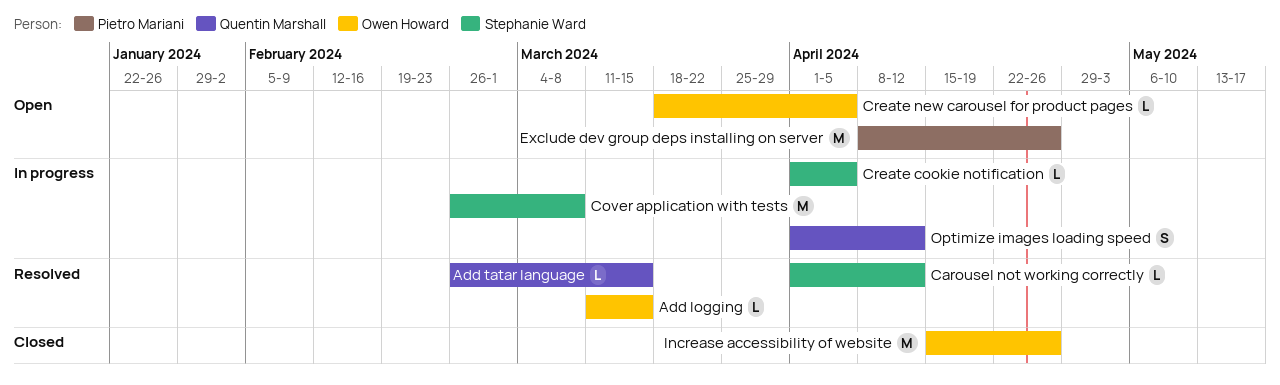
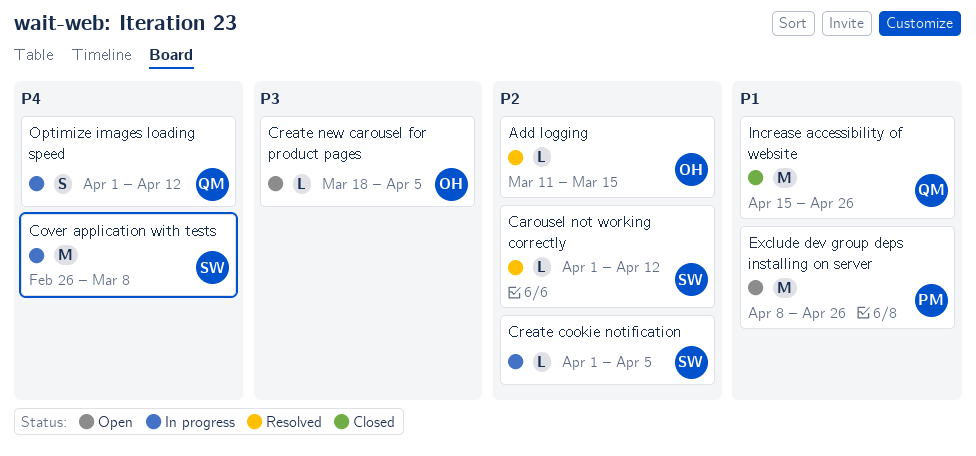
Add tatar language: present -> none
Increase accessibility of website, owner: Owen Howard -> Quentin Marshall

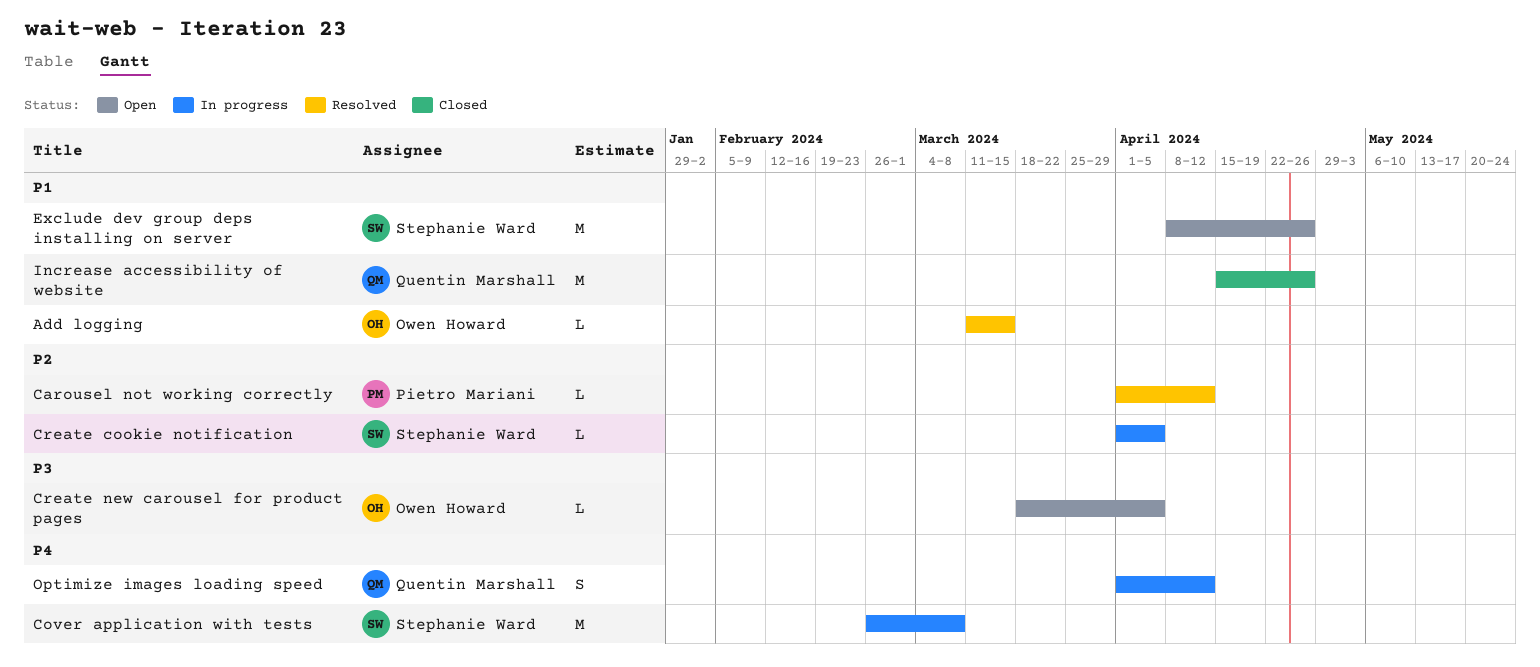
Add logging, priority: P2 -> P1
Carousel not working correctly, owner: Stephanie Ward -> Pietro Mariani
Exclude dev group deps installing on server, owner: Pietro Mariani -> Stephanie Ward

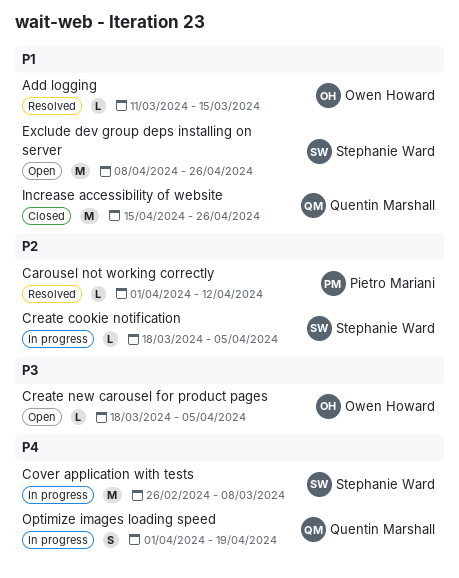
Create cookie notification, start: Apr 1 -> Mar 18
Optimize images loading speed, due: Apr 12 -> Apr 19

